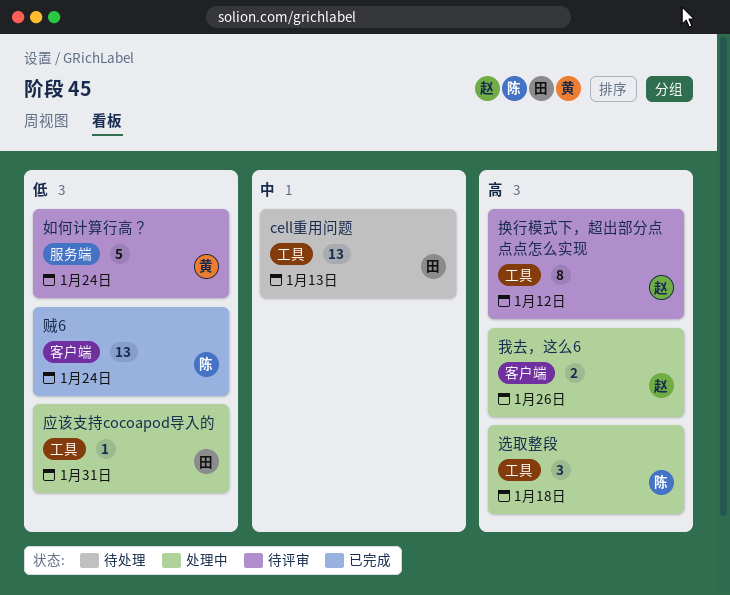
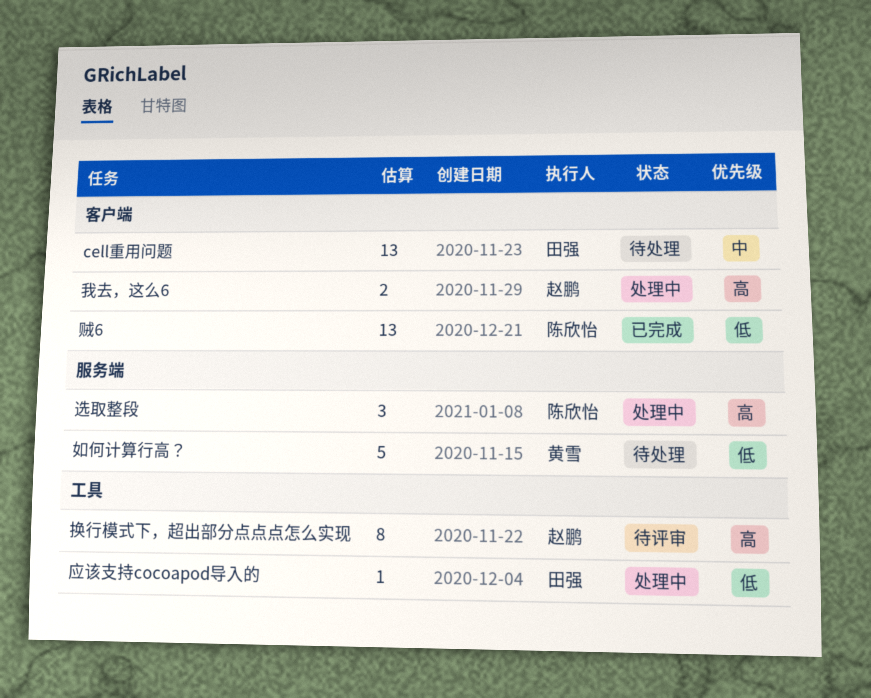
cell重用问题, label: 工具 -> 客户端
如何计算行高？, status: 待评审 -> 待处理
选取整段, label: 工具 -> 服务端

